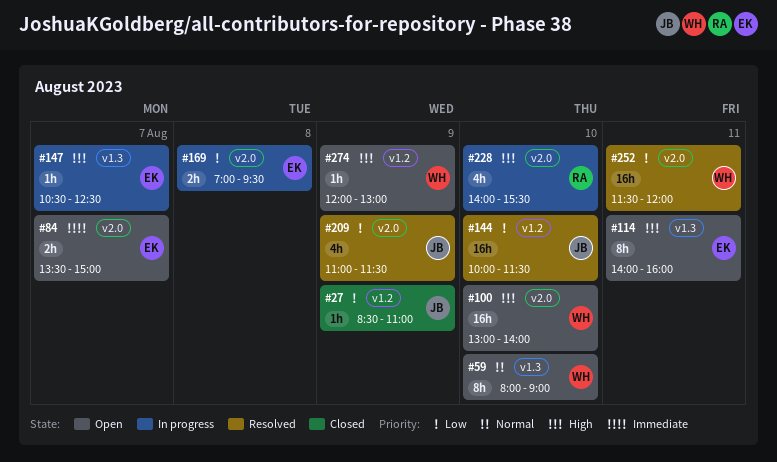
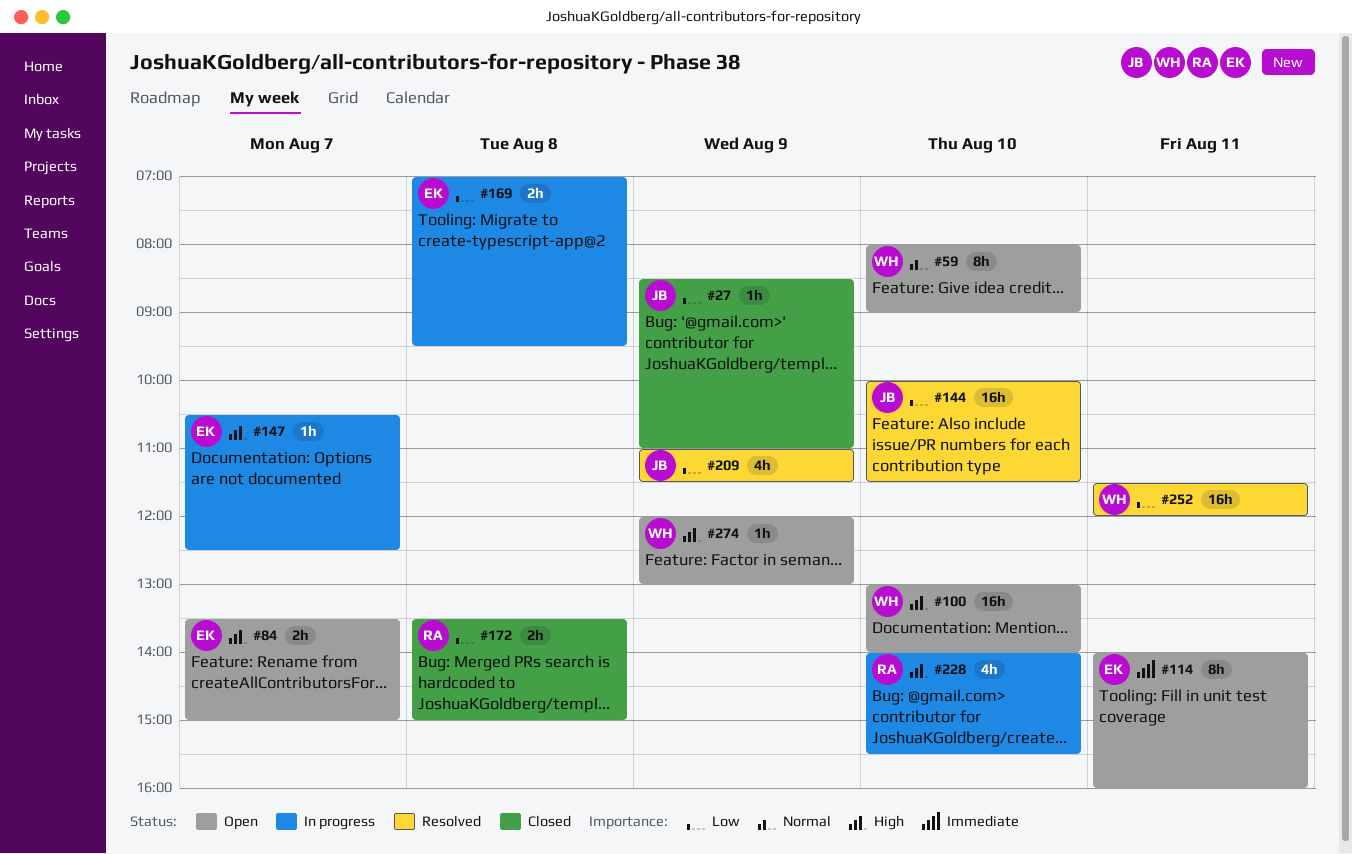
#84, priority: Immediate -> High
#114, priority: High -> Immediate
#172: none -> present

